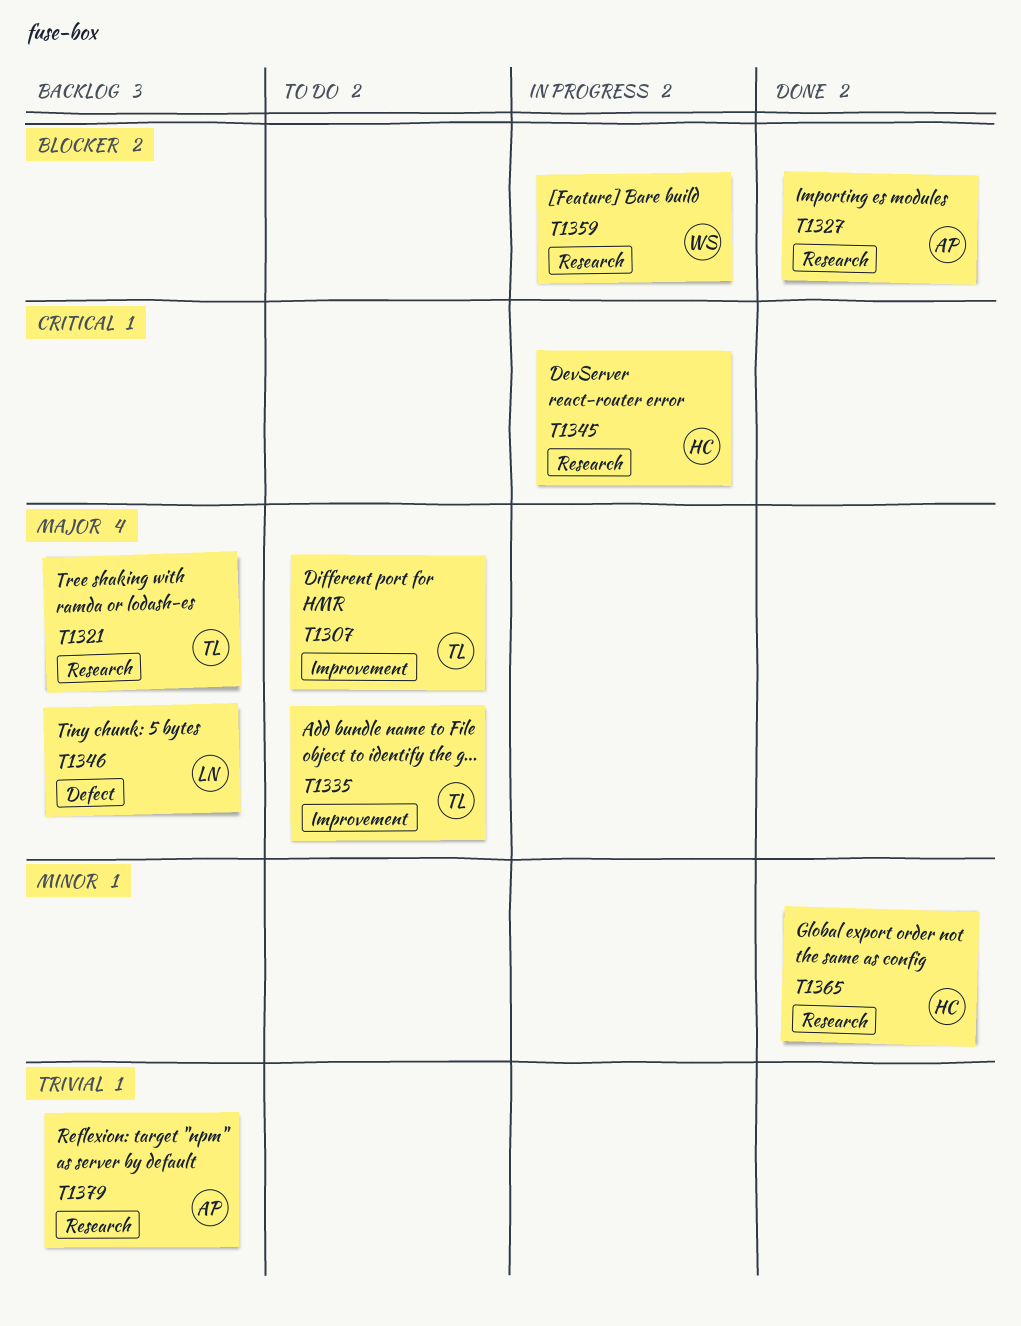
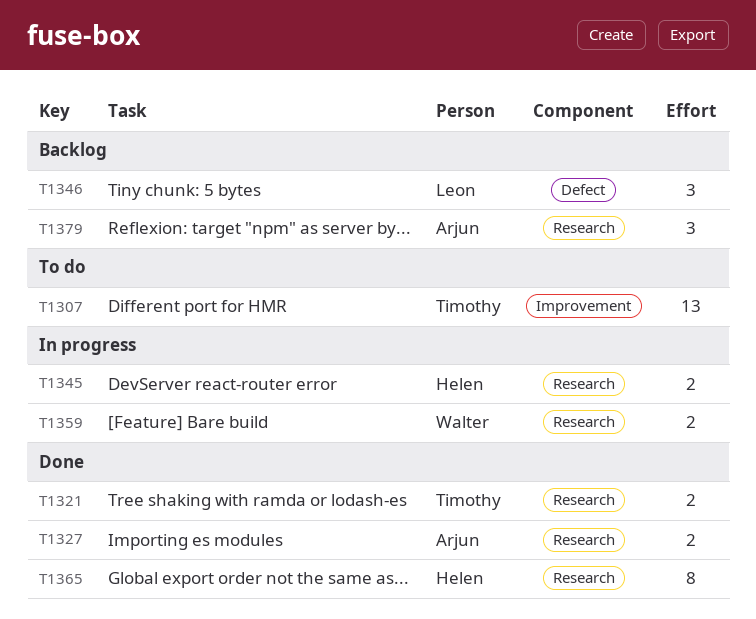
T1321, status: Backlog -> Done
T1335: present -> none

